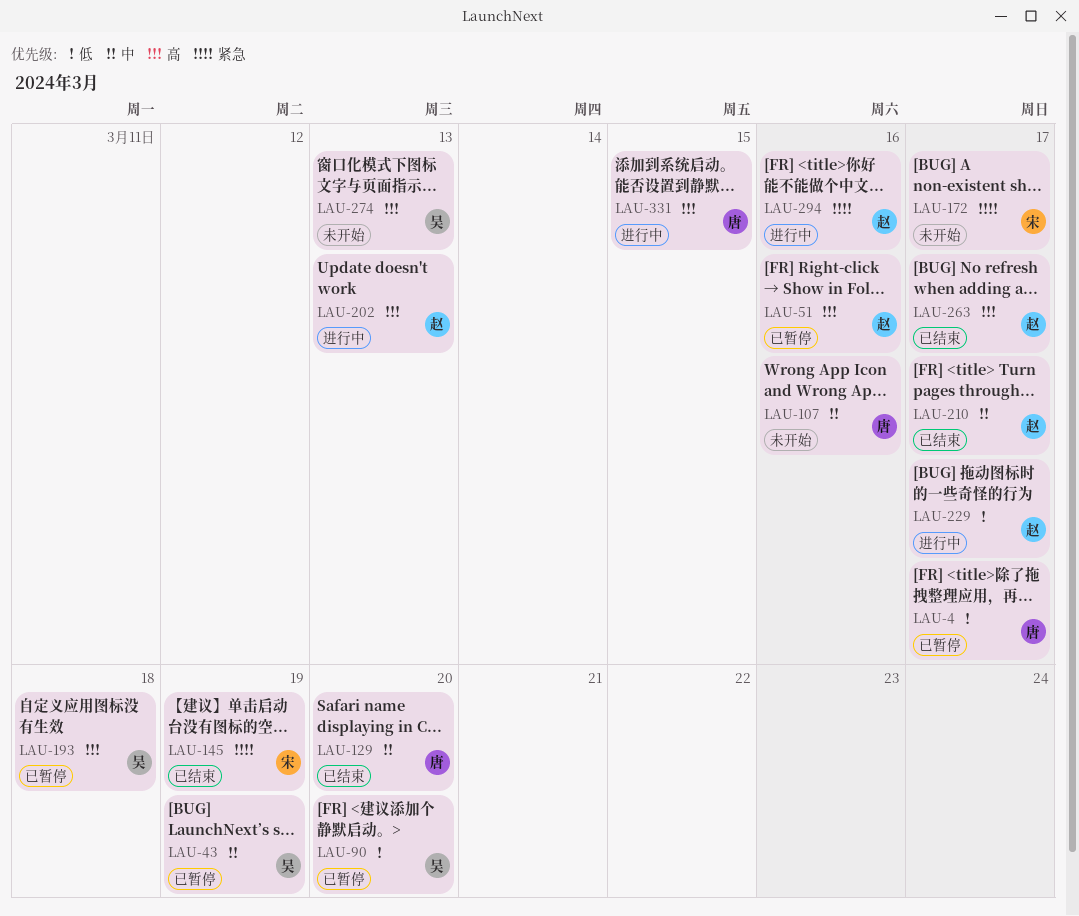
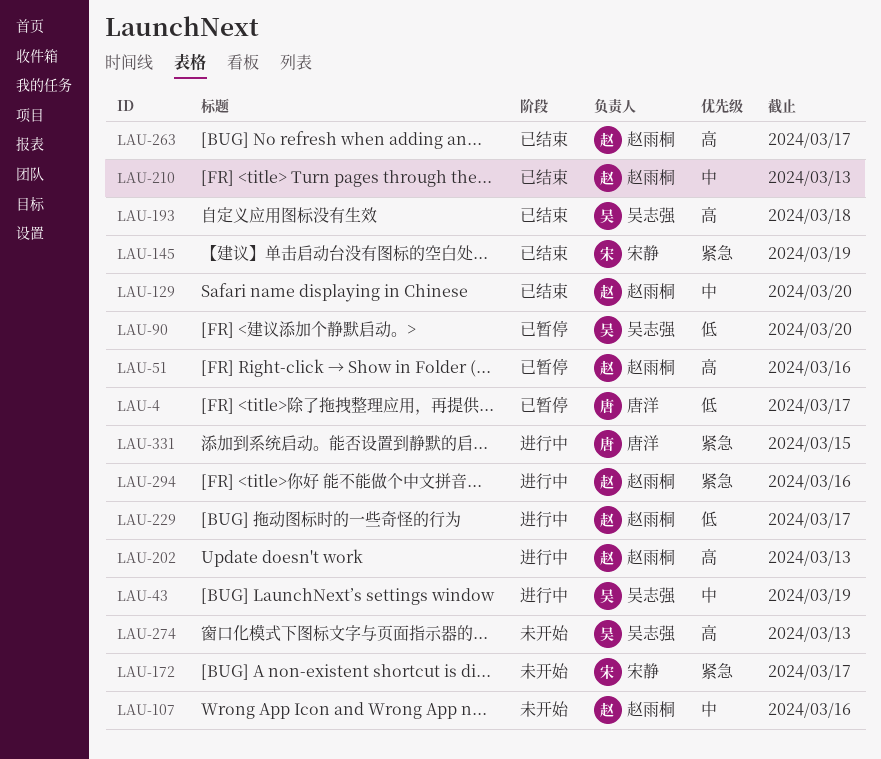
LAU-43, status: 已暂停 -> 进行中
LAU-107, owner: 唐洋 -> 赵雨桐
LAU-129, owner: 唐洋 -> 赵雨桐
LAU-193, status: 已暂停 -> 已结束
LAU-210, due: Mar 17 -> Mar 13
LAU-331, priority: 高 -> 紧急

